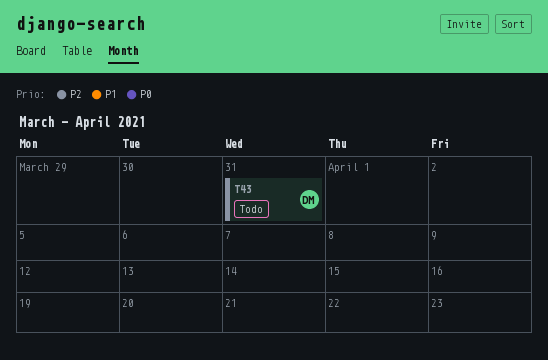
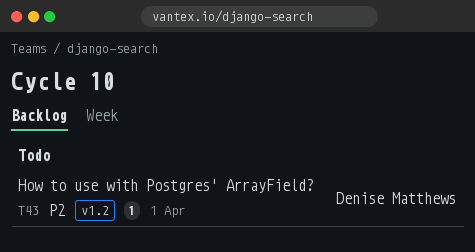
T43, due: Mar 31 -> Apr 1

